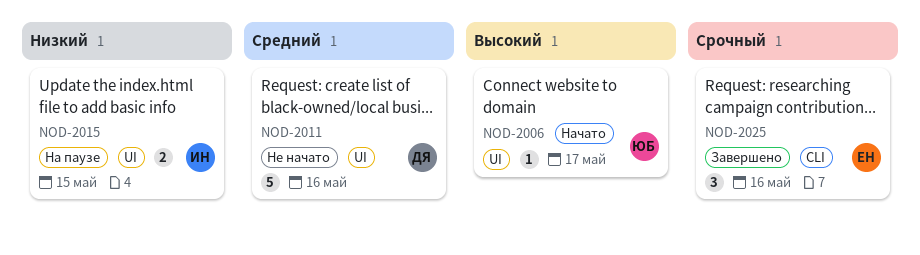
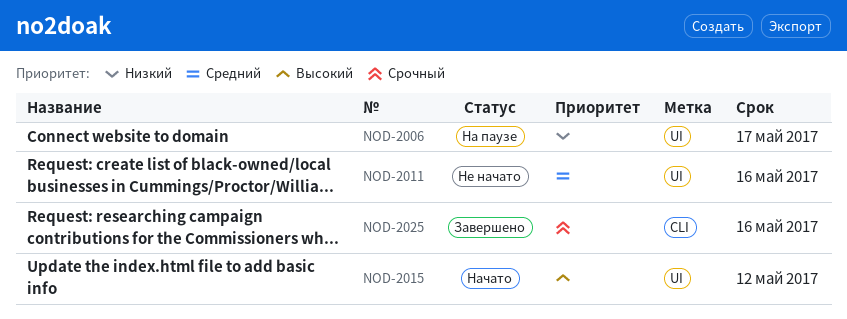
NOD-2006, status: Начато -> На паузе
NOD-2006, priority: Высокий -> Низкий
NOD-2015, status: На паузе -> Начато
NOD-2015, priority: Низкий -> Высокий
NOD-2015, due: May 15 -> May 12

